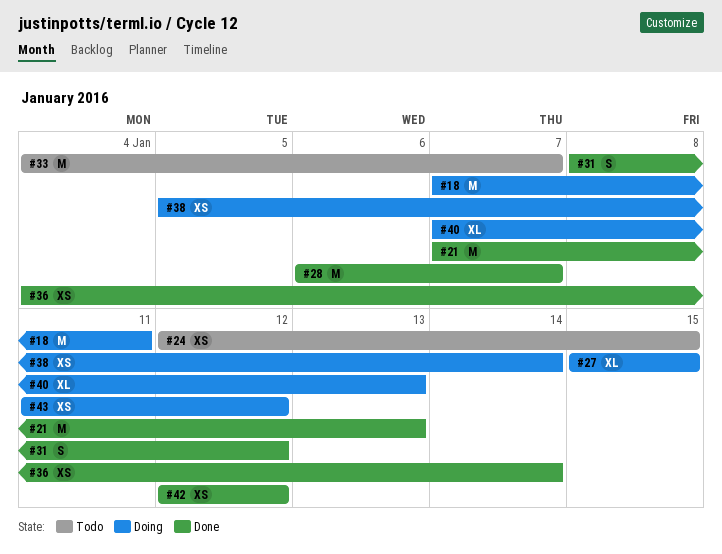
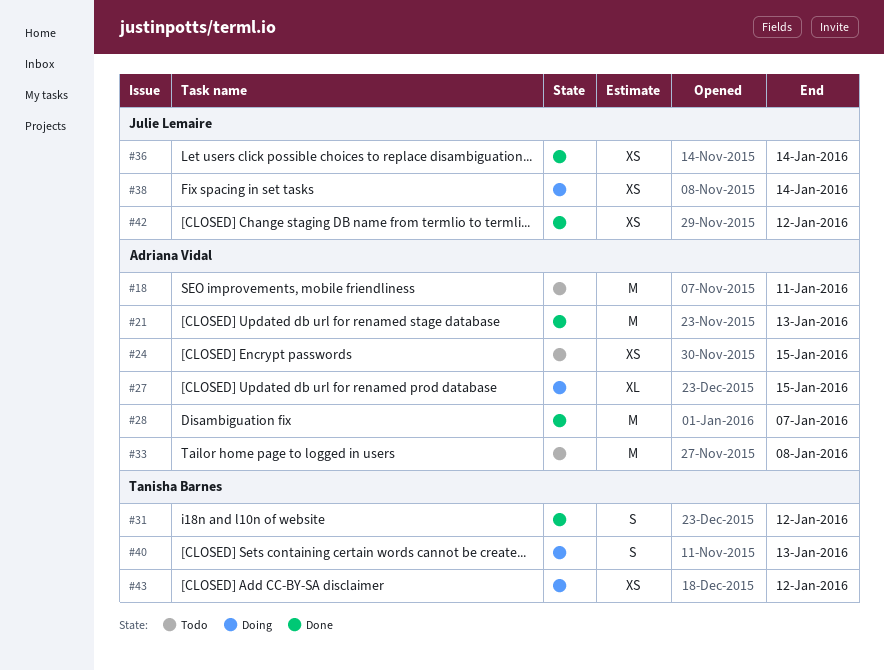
#18, status: Doing -> Todo
#33, due: Jan 7 -> Jan 8
#40, estimate: XL -> S

